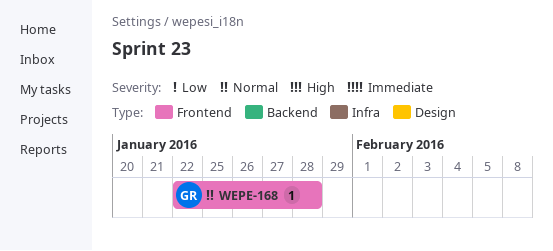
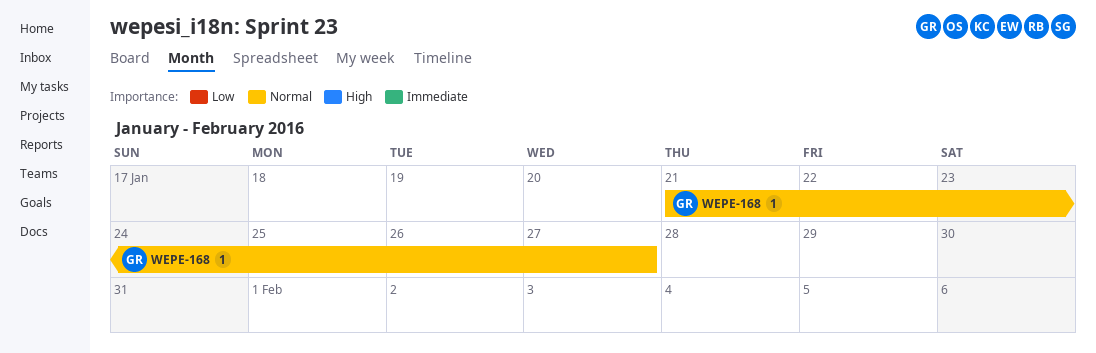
WEPE-168, start: Jan 22 -> Jan 21
WEPE-168, due: Jan 28 -> Jan 27

